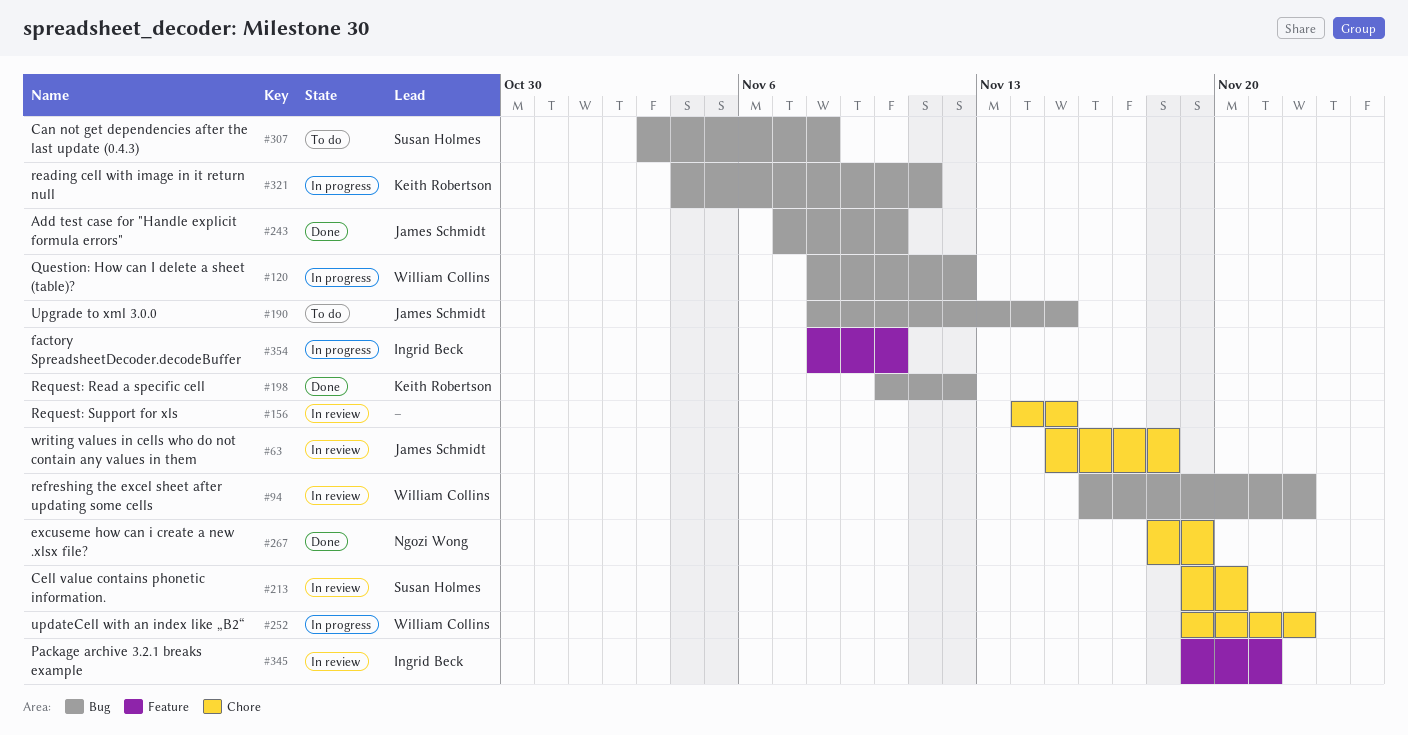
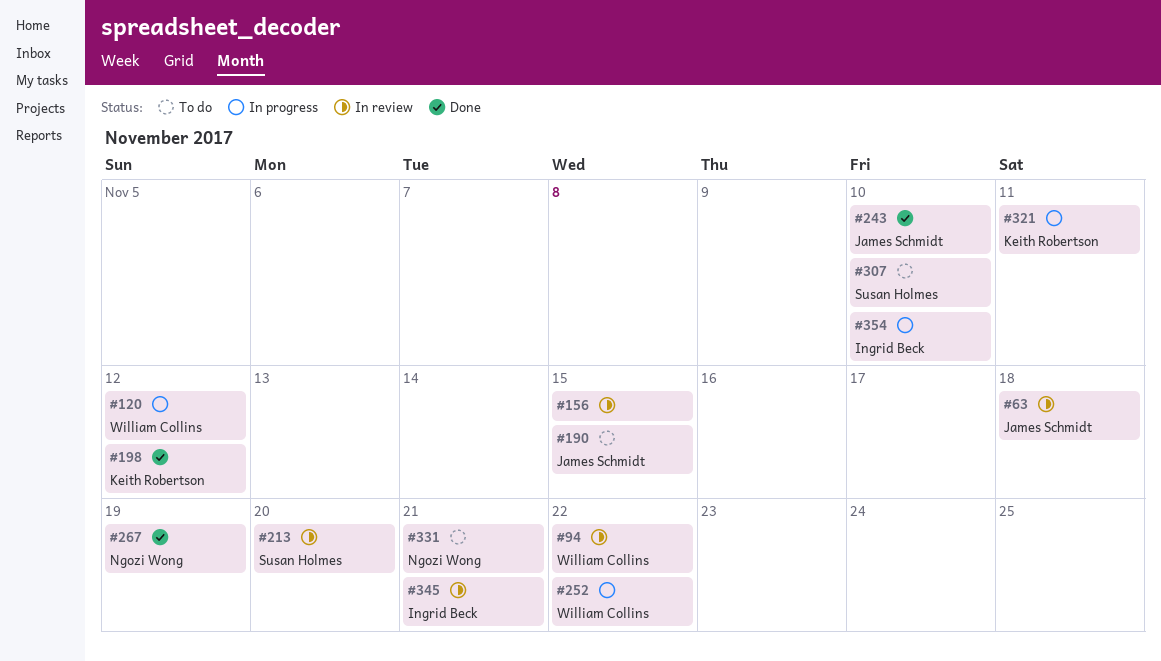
#307, due: Nov 8 -> Nov 10
#331: none -> present

